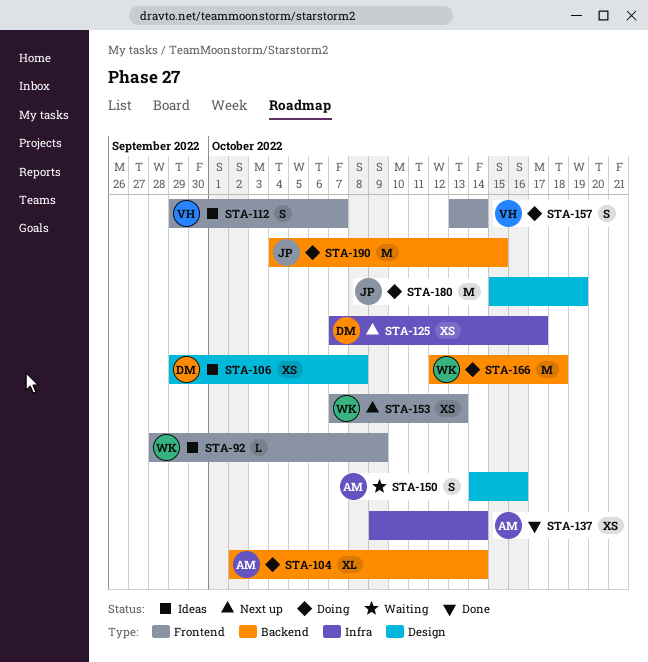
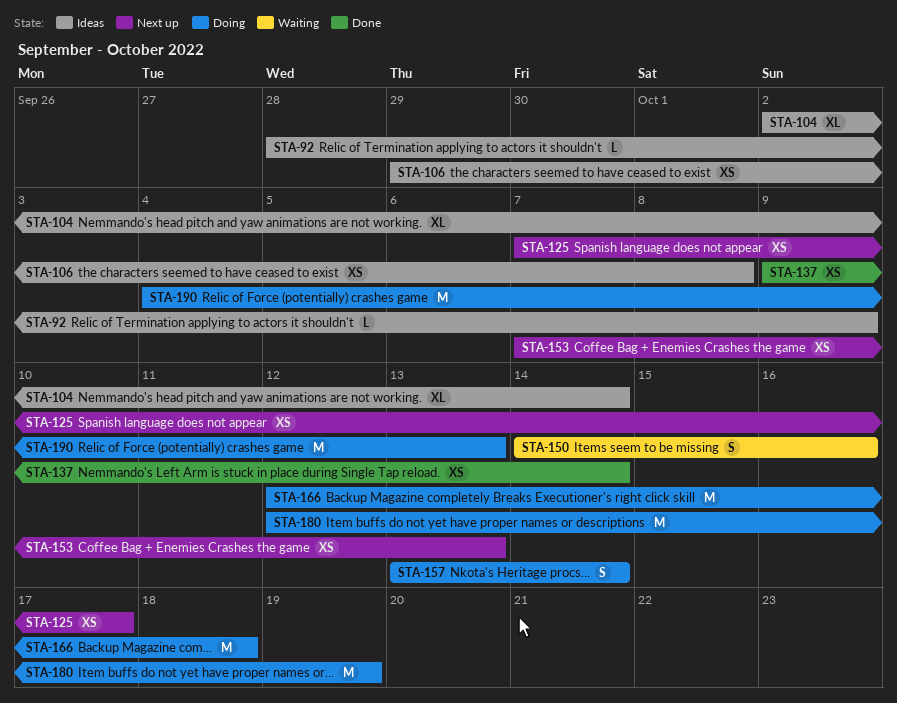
STA-104, status: Doing -> Ideas
STA-112: present -> none
STA-180, start: Oct 15 -> Oct 12
STA-190, due: Oct 15 -> Oct 13

